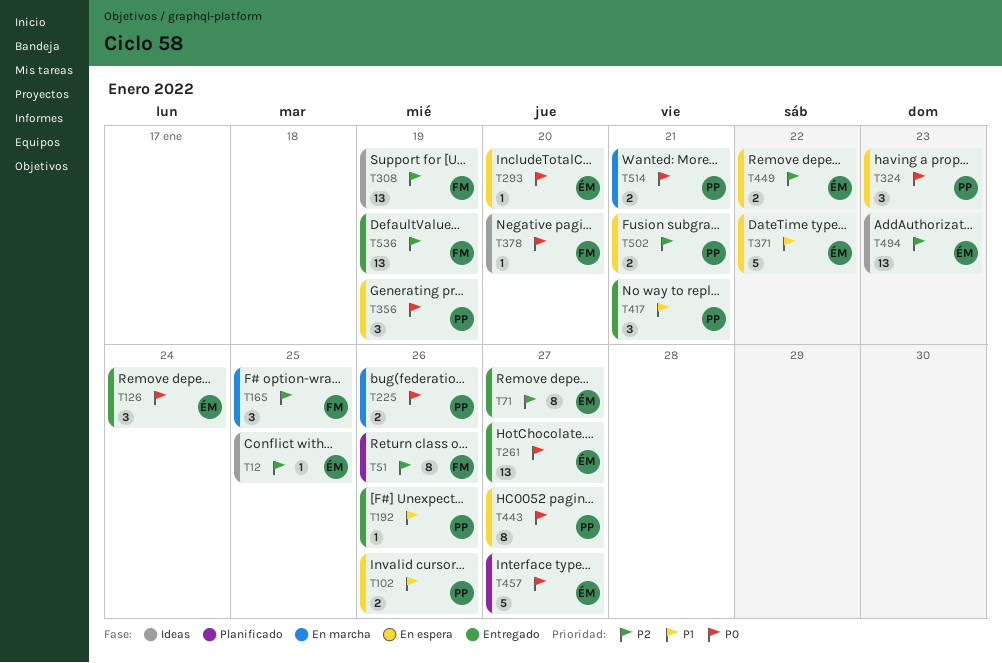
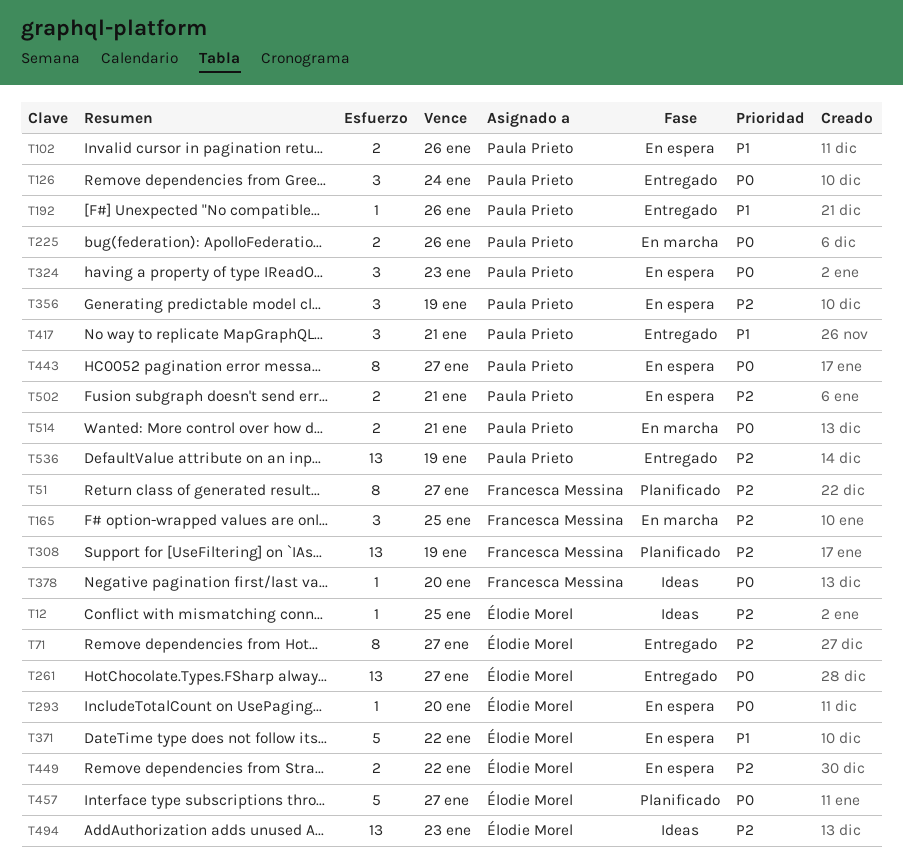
T51, due: Jan 26 -> Jan 27
T126, owner: Élodie Morel -> Paula Prieto
T308, status: Ideas -> Planificado
T356, priority: P0 -> P2
T536, owner: Francesca Messina -> Paula Prieto

